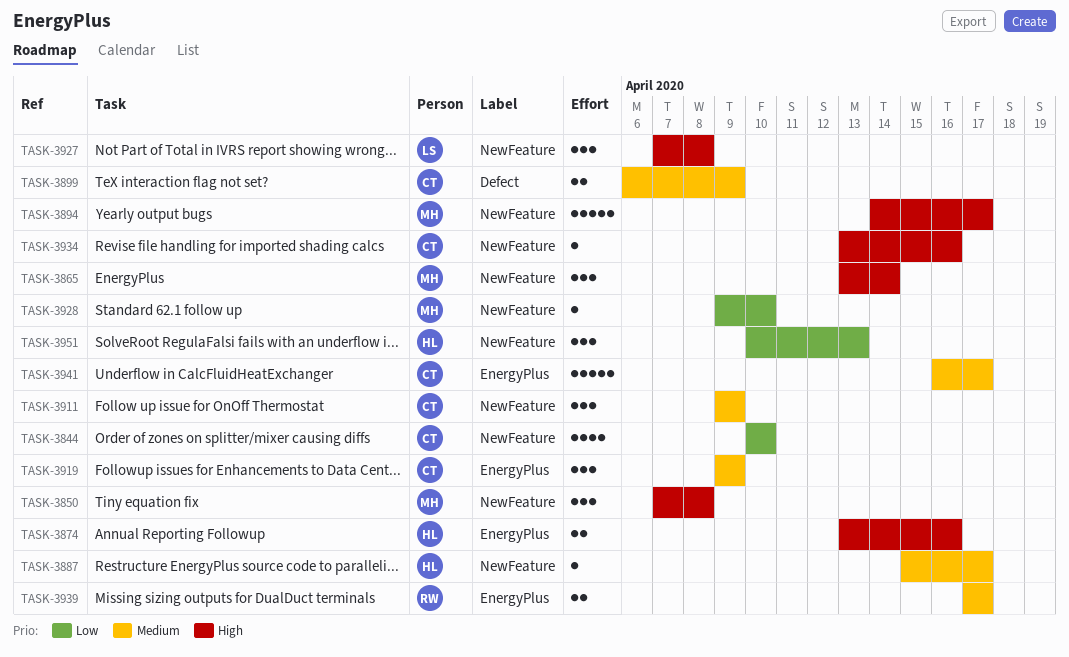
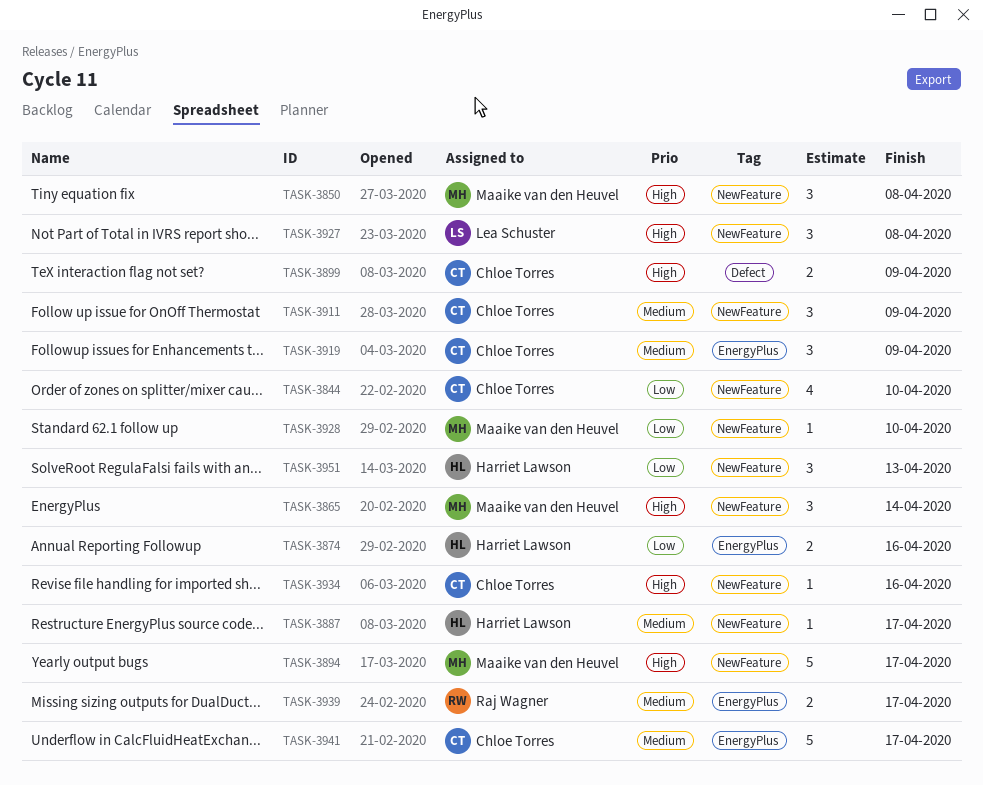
TASK-3874, priority: High -> Low
TASK-3899, priority: Medium -> High

